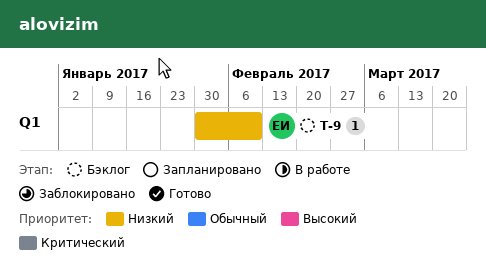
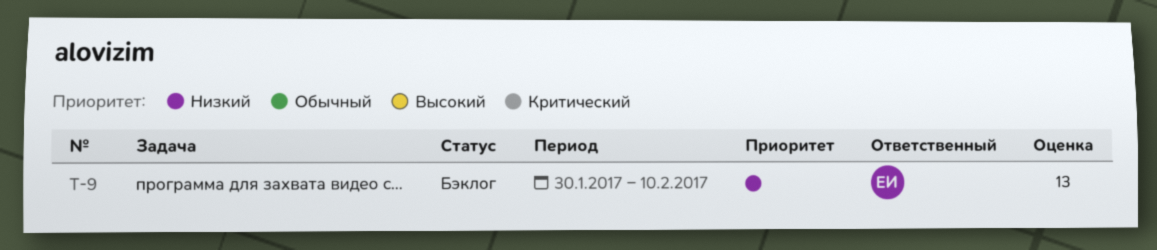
T-9, estimate: 1 -> 13

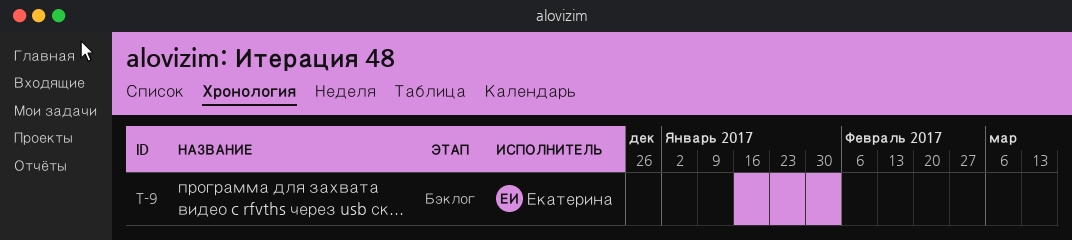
T-9, start: Jan 30 -> Jan 16
T-9, due: Feb 10 -> Feb 3

